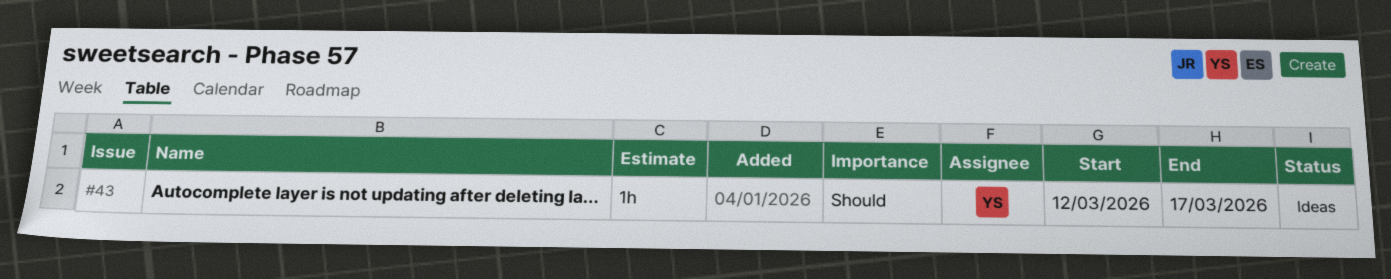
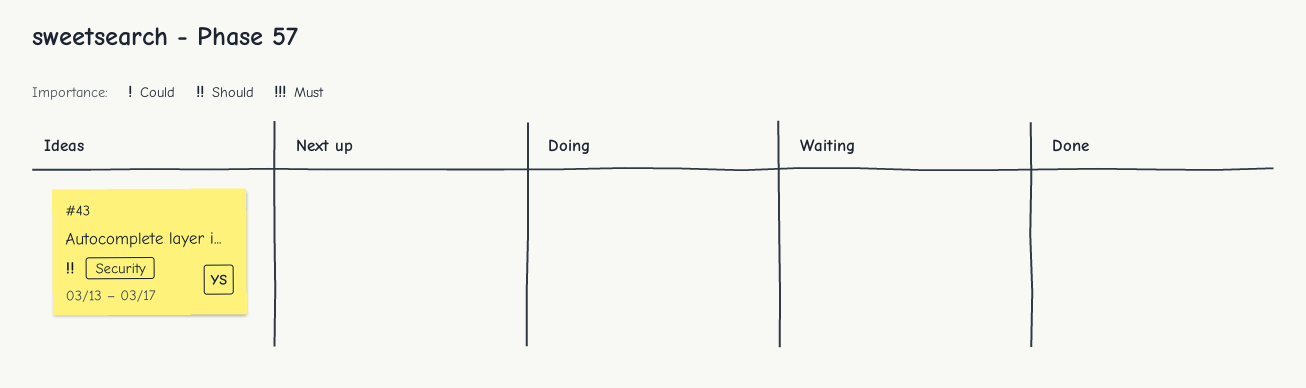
#43, start: Mar 12 -> Mar 13

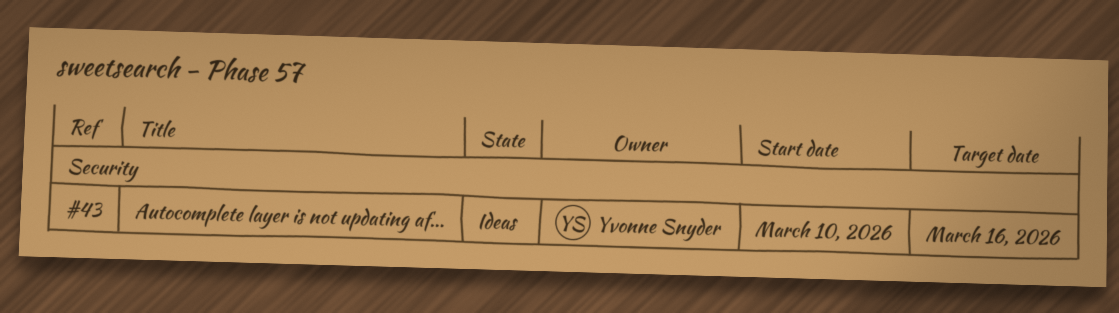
#43, start: Mar 13 -> Mar 10
#43, due: Mar 17 -> Mar 16

